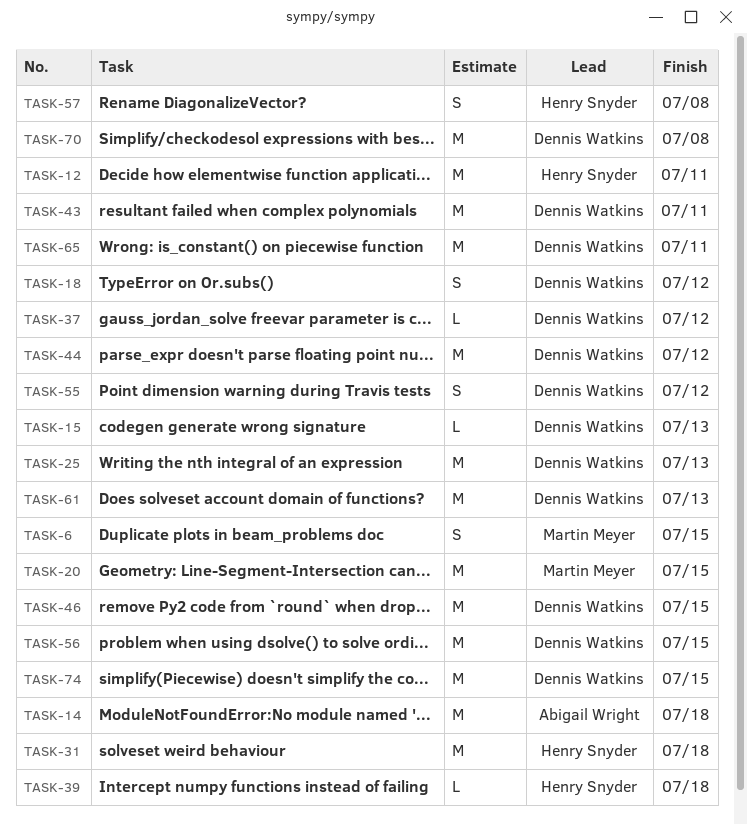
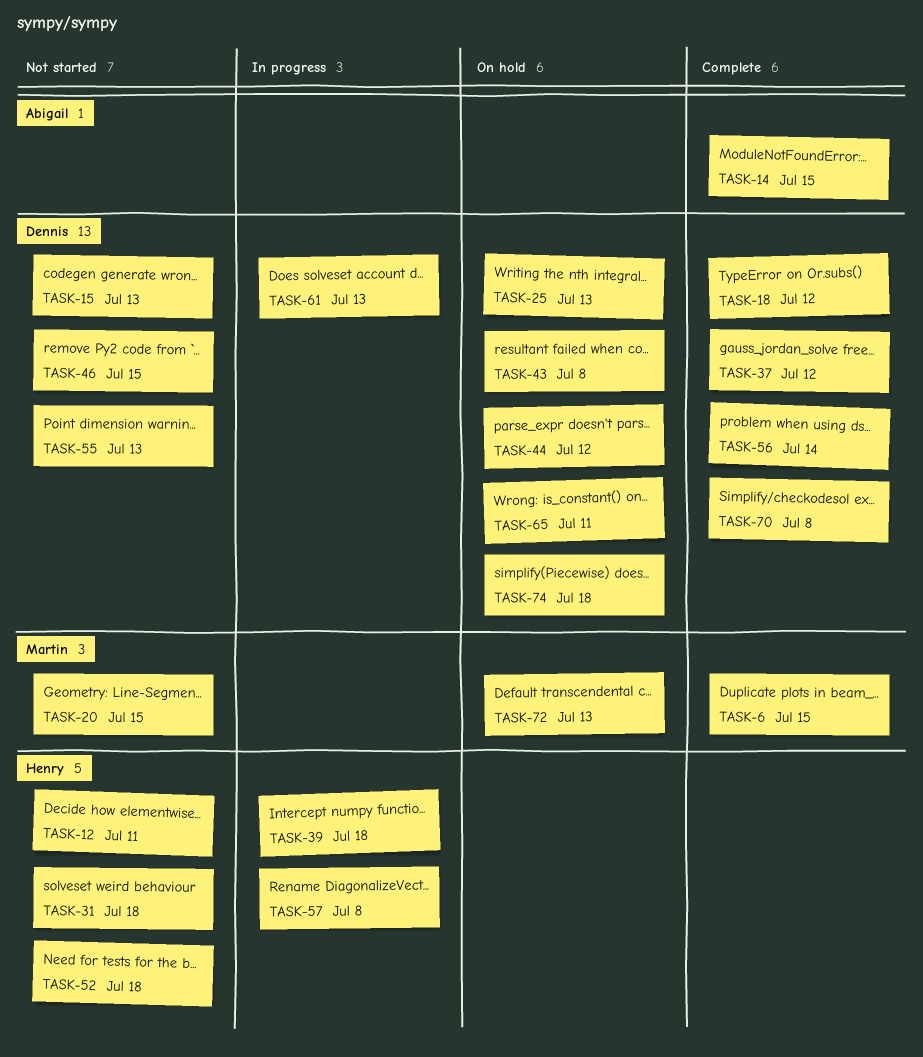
TASK-14, due: Jul 18 -> Jul 15
TASK-43, due: Jul 11 -> Jul 8
TASK-52: none -> present
TASK-55, due: Jul 12 -> Jul 13
TASK-56, due: Jul 15 -> Jul 14
TASK-72: none -> present
TASK-74, due: Jul 15 -> Jul 18

